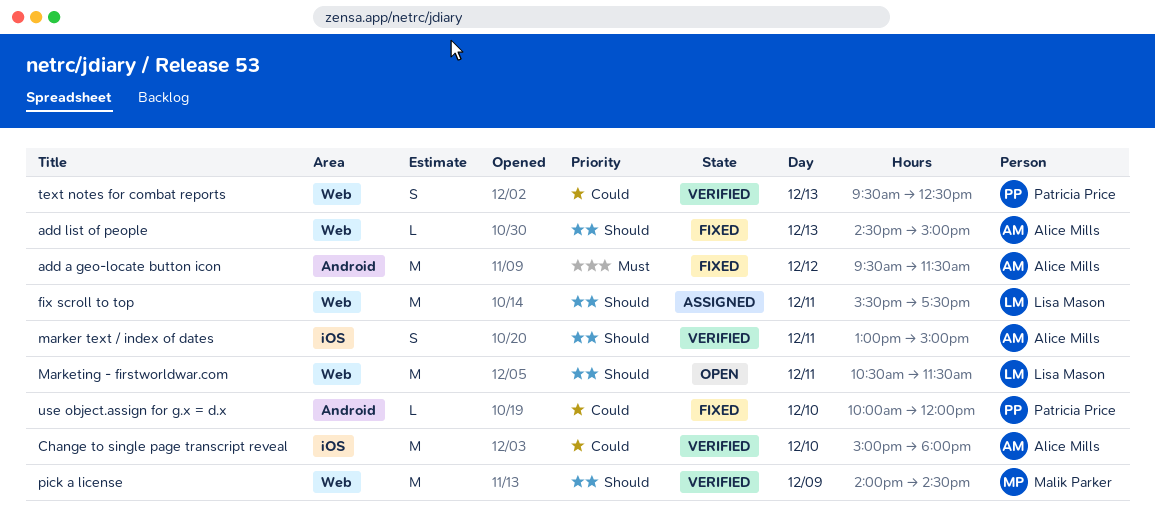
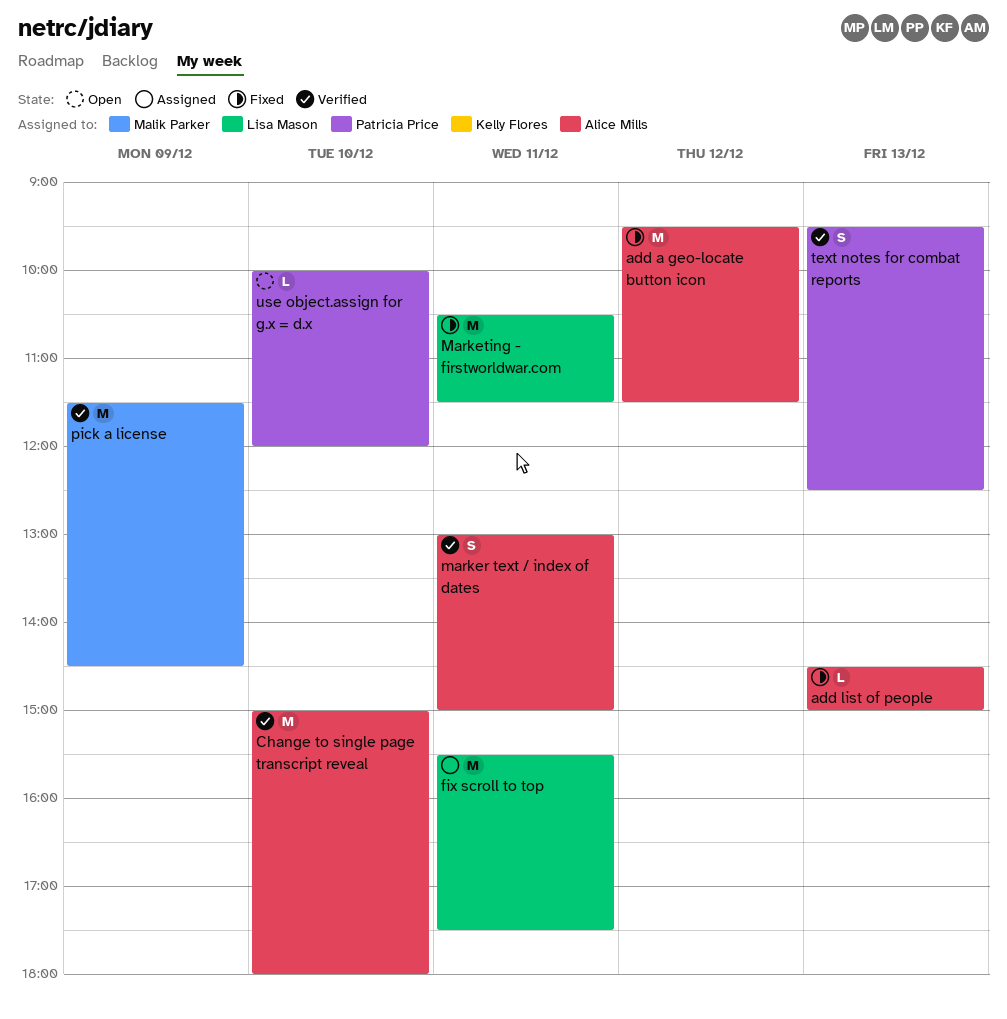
Marketing - firstworldwar.com, status: Open -> Fixed
pick a license, begins: 14:00 -> 11:30
use object.assign for g.x = d.x, status: Fixed -> Open

